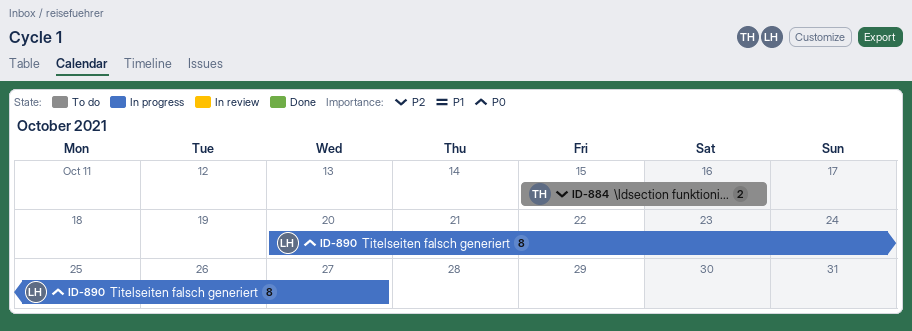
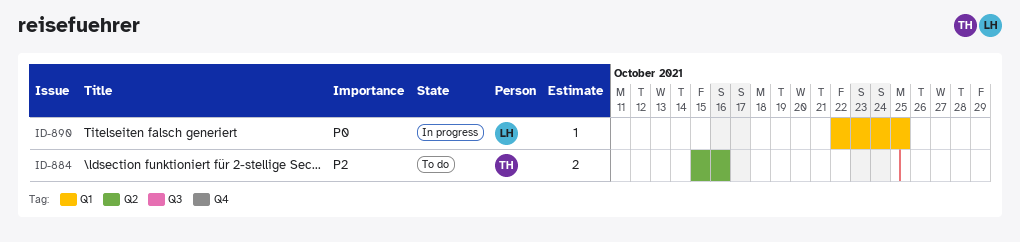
ID-890, estimate: 8 -> 1
ID-890, start: Oct 20 -> Oct 22
ID-890, due: Oct 27 -> Oct 25

